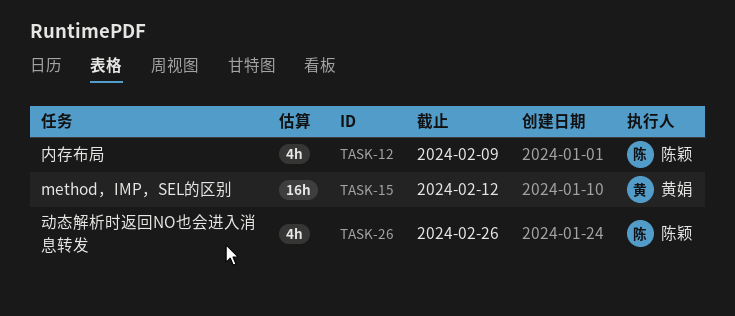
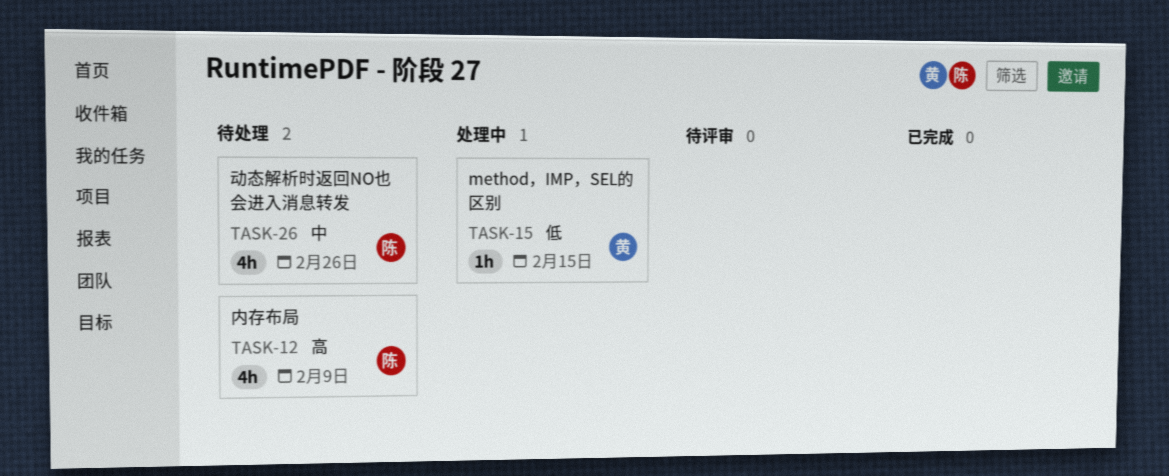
TASK-15, estimate: 16h -> 1h
TASK-15, due: Feb 12 -> Feb 15

